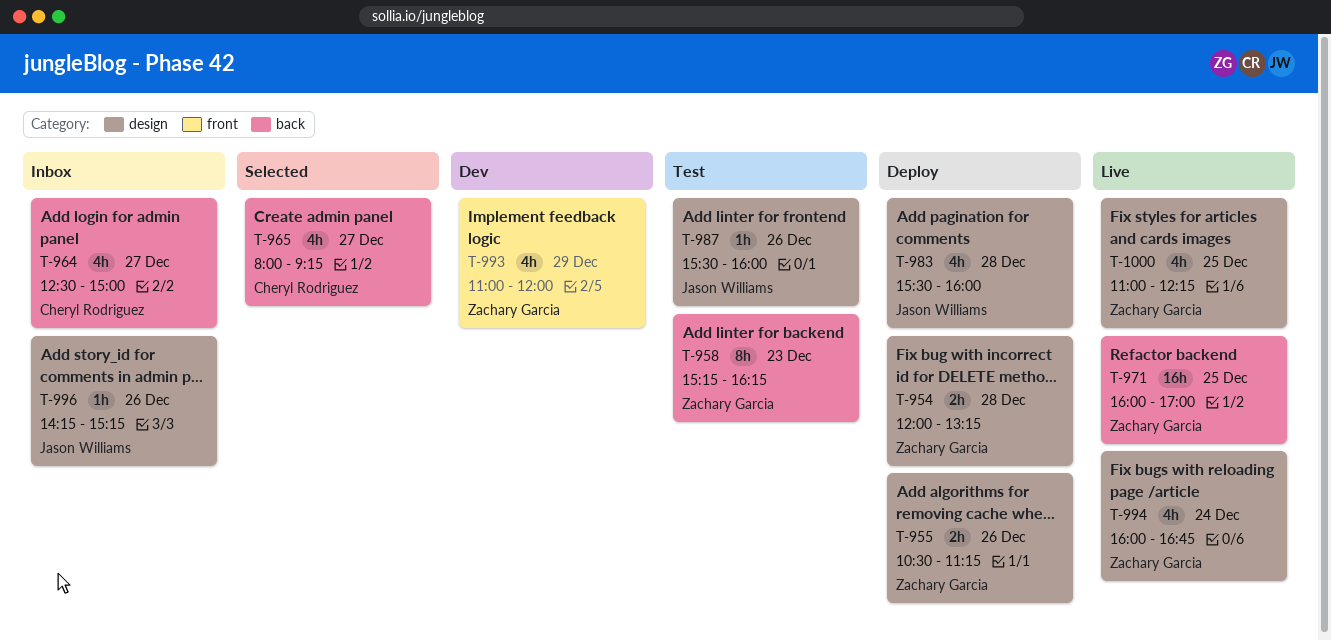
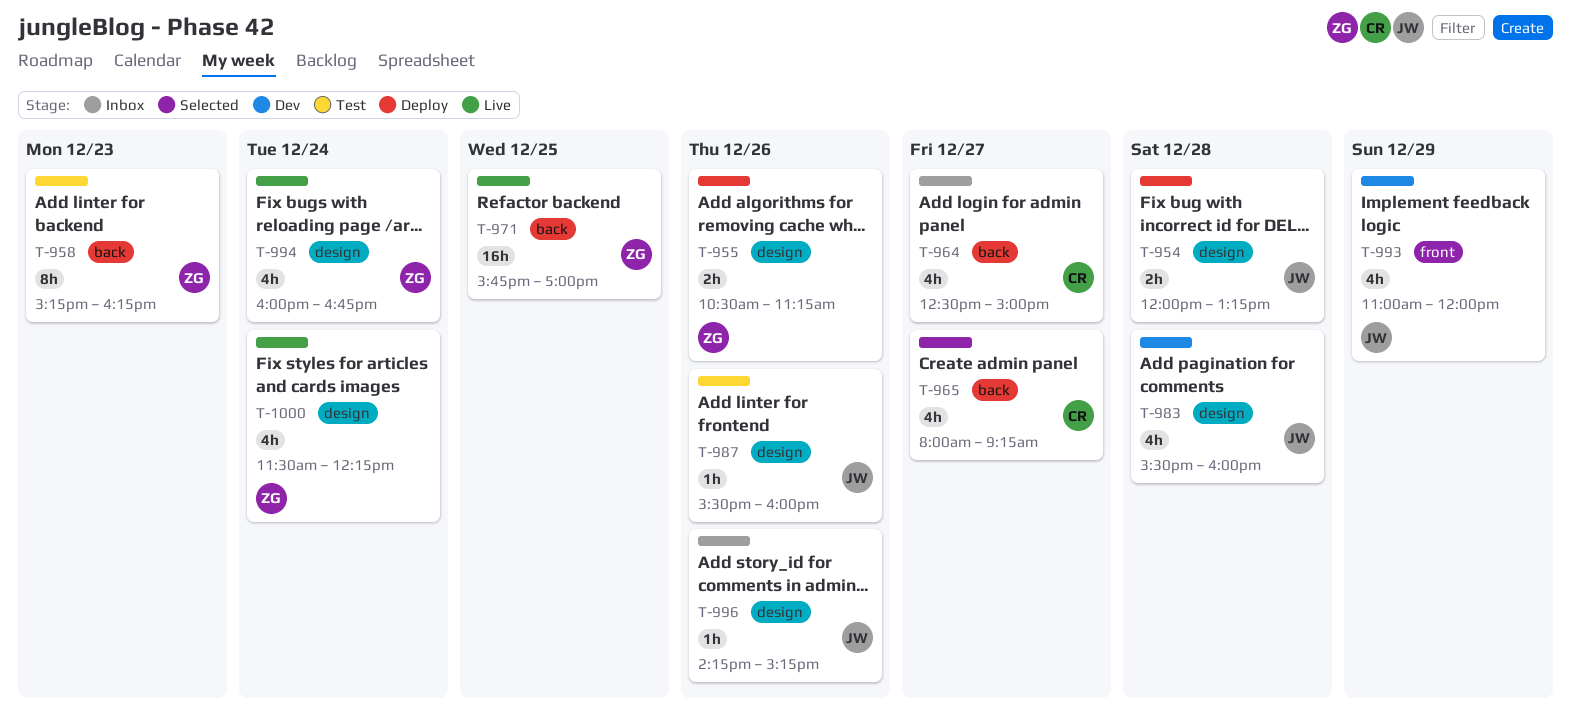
T-954, owner: Zachary Garcia -> Jason Williams
T-971, begins: 16:00 -> 15:45
T-983, status: Deploy -> Dev
T-993, owner: Zachary Garcia -> Jason Williams
T-1000, day: Dec 25 -> Dec 24
T-1000, begins: 11:00 -> 11:30

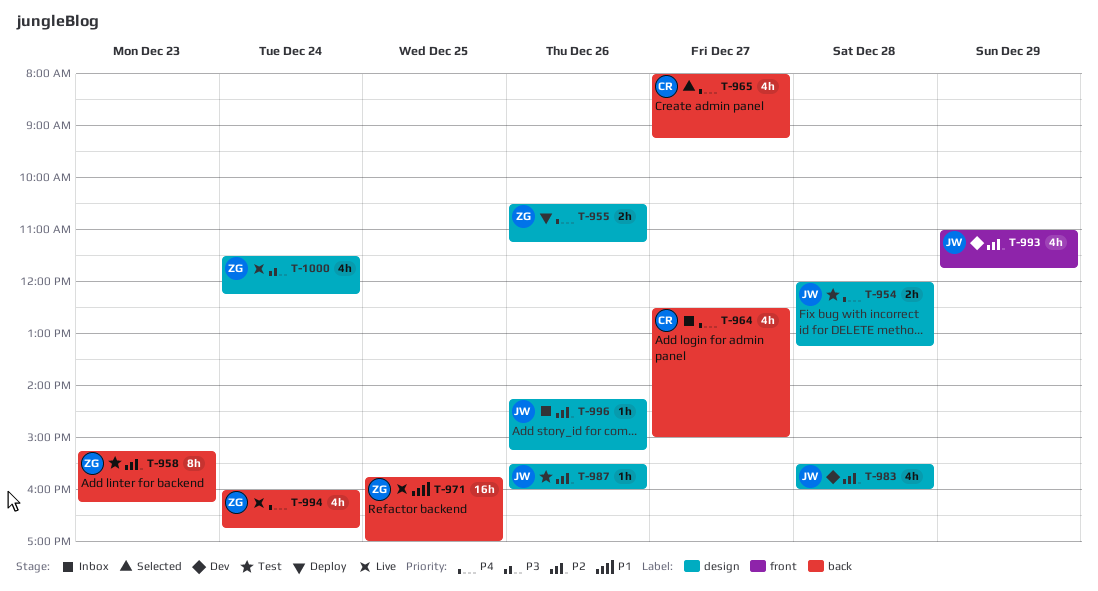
T-954, status: Deploy -> Test
T-993, ends: 12:00 -> 11:45
T-994, label: design -> back

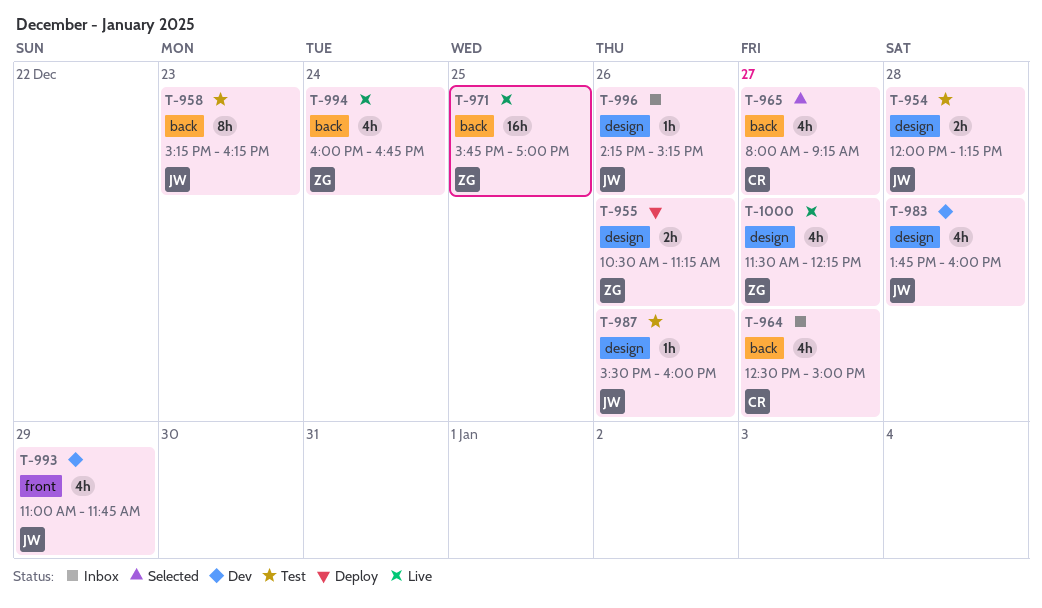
T-958, owner: ZG -> JW
T-983, begins: 15:30 -> 13:45
T-1000, day: Dec 24 -> Dec 27

